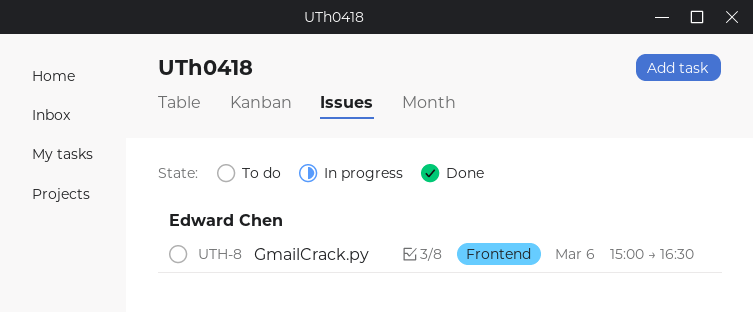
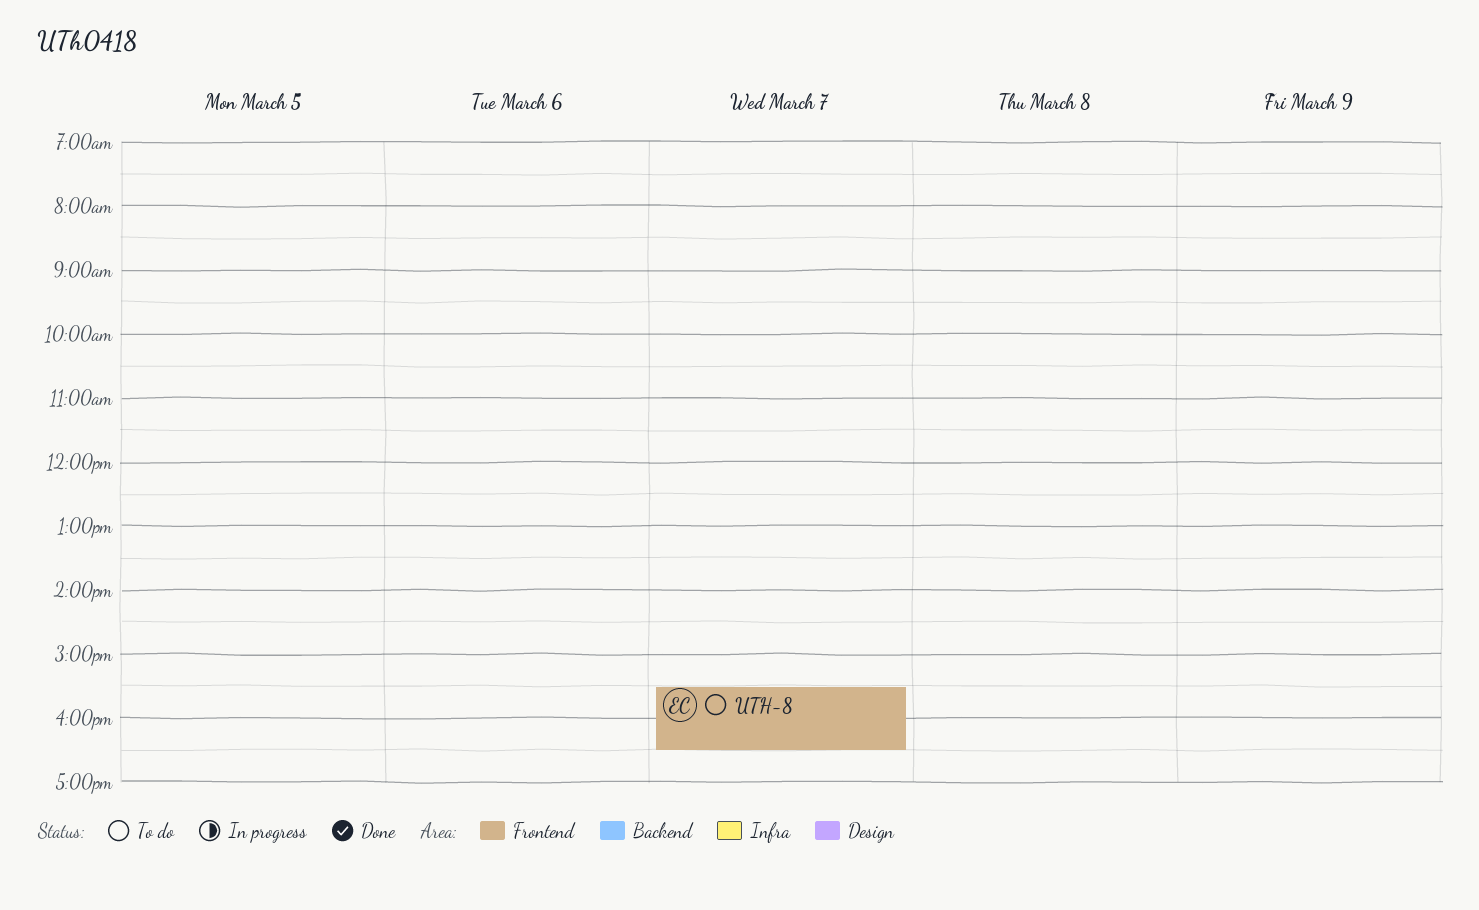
UTH-8, day: Mar 6 -> Mar 7
UTH-8, begins: 15:00 -> 15:30

